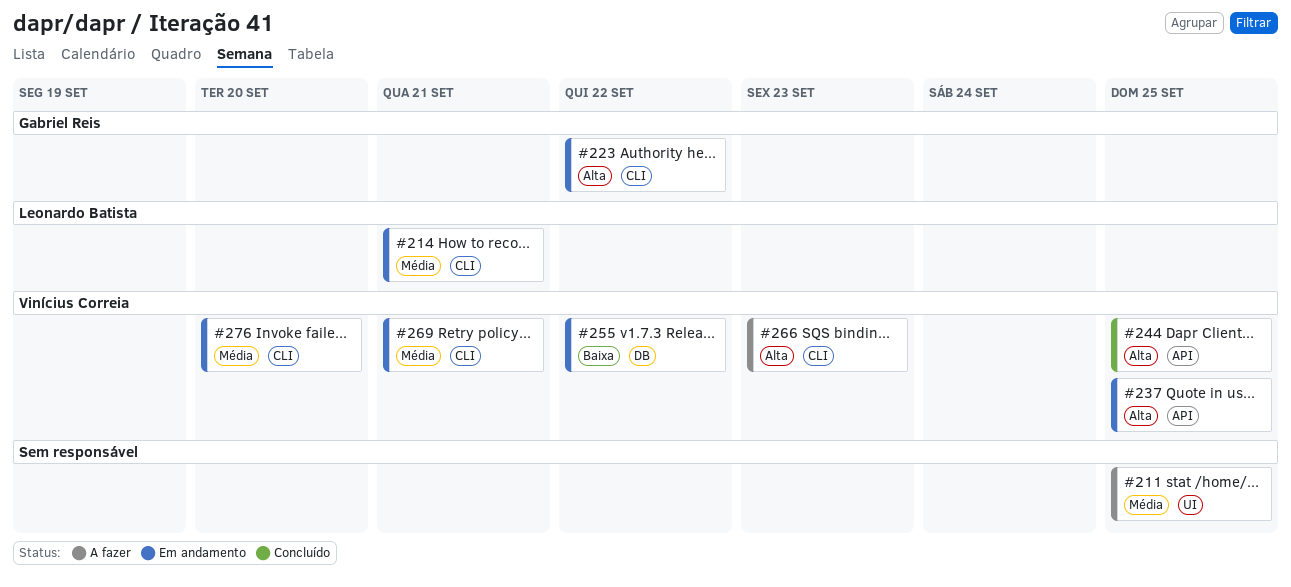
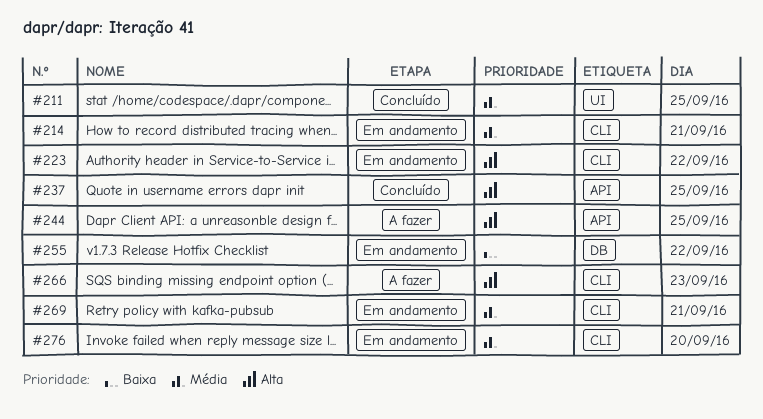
#211, status: A fazer -> Concluído
#237, status: Em andamento -> Concluído
#244, status: Concluído -> A fazer

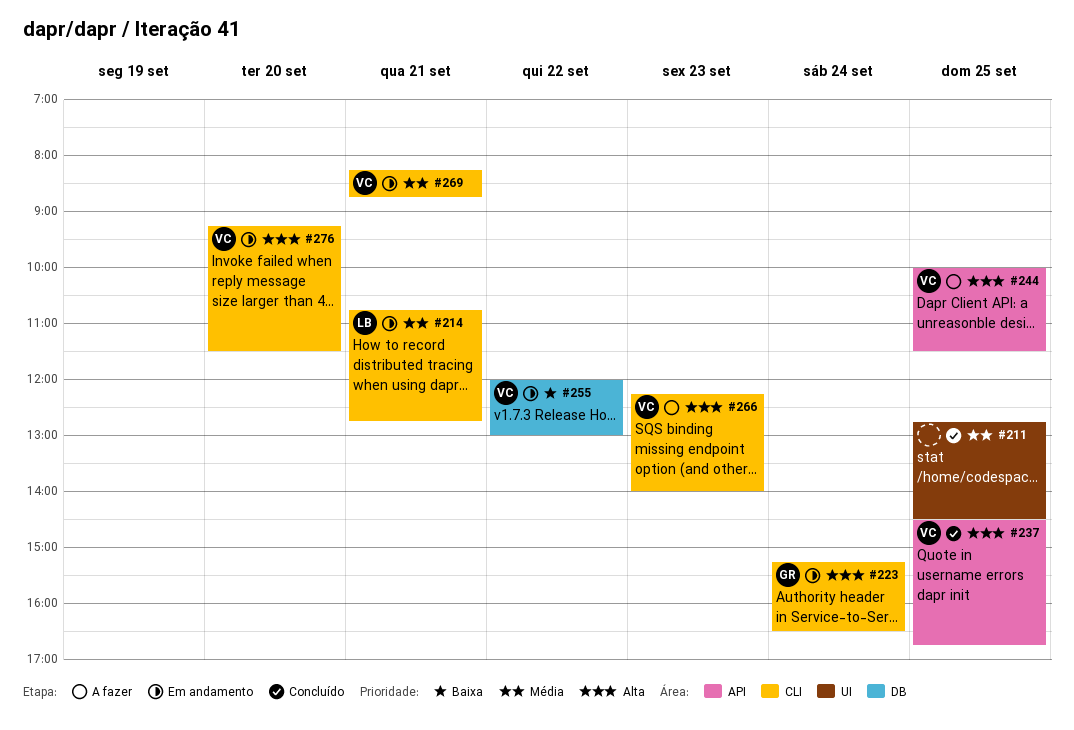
#223, day: Sep 22 -> Sep 24
#276, priority: Média -> Alta

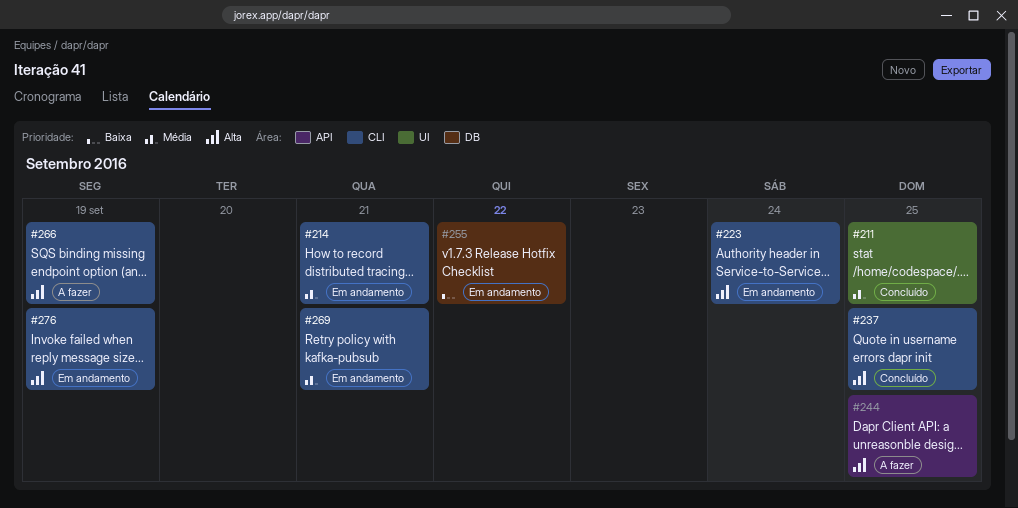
#237, label: API -> CLI
#266, day: Sep 23 -> Sep 19
#276, day: Sep 20 -> Sep 19

